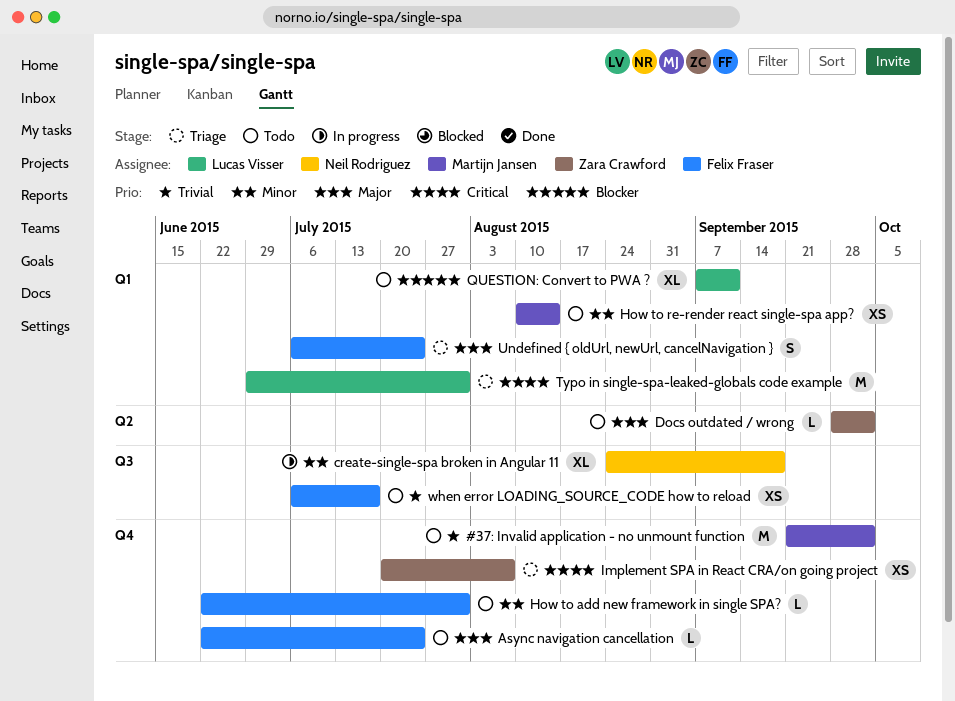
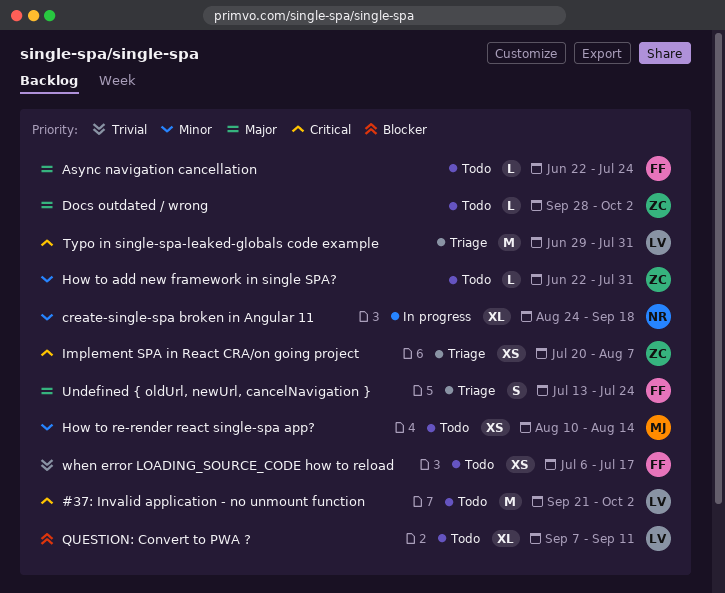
#37: Invalid application - no unmount function, owner: Martijn Jansen -> Lucas Visser
#37: Invalid application - no unmount function, priority: Trivial -> Critical
How to add new framework in single SPA?, owner: Felix Fraser -> Zara Crawford
Undefined { oldUrl, newUrl, cancelNavigation }, start: Jul 6 -> Jul 13

